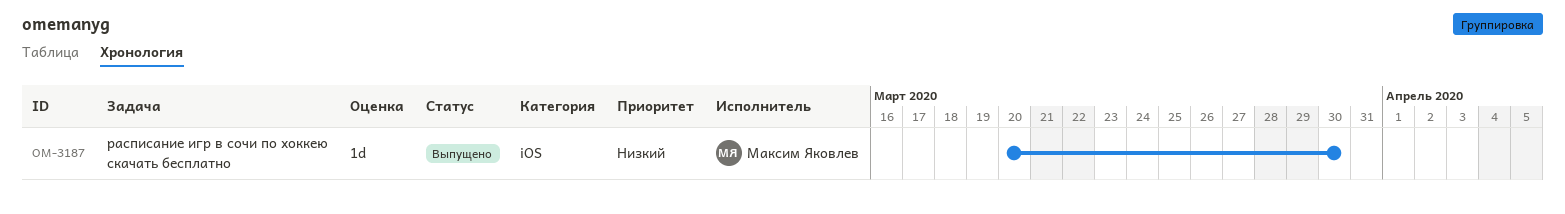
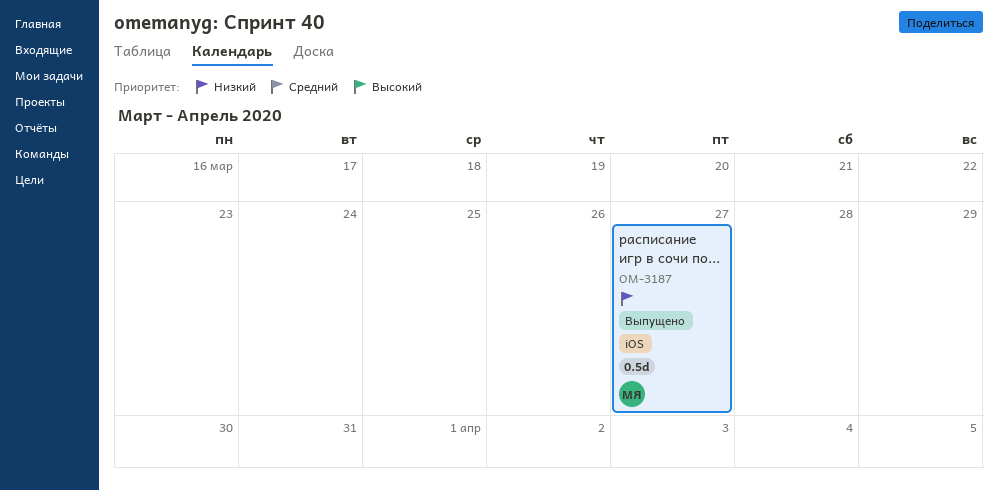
OM-3187, estimate: 1d -> 0.5d
OM-3187, due: Mar 30 -> Mar 27

